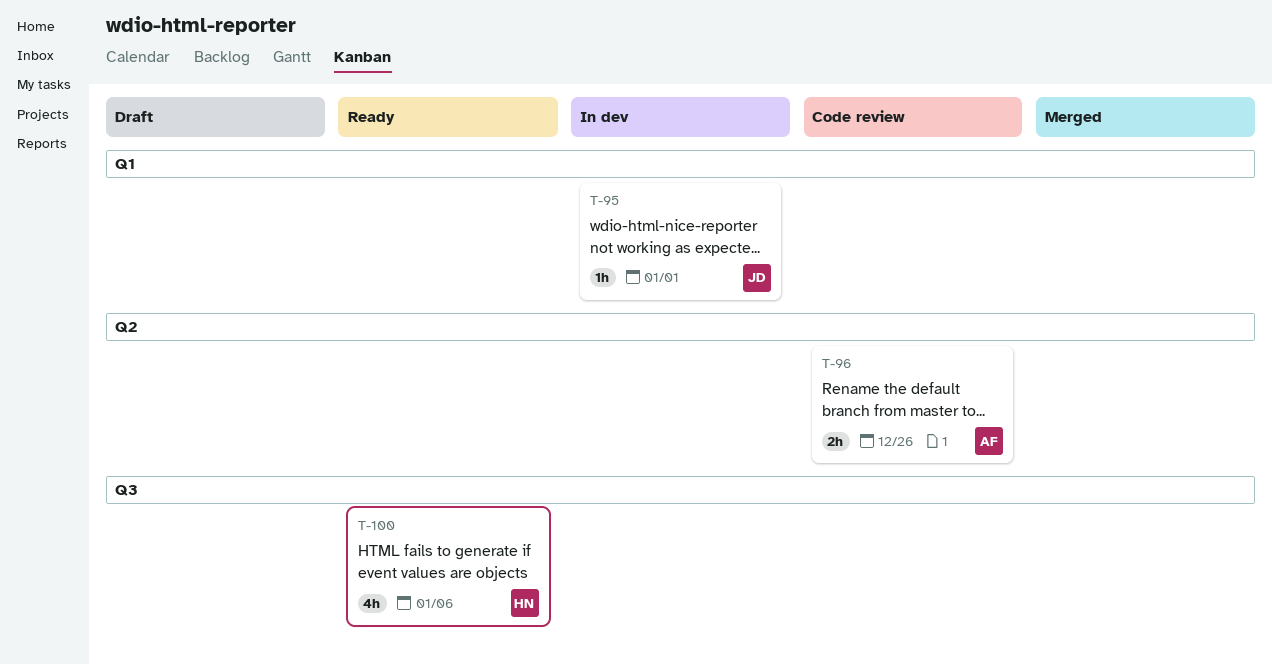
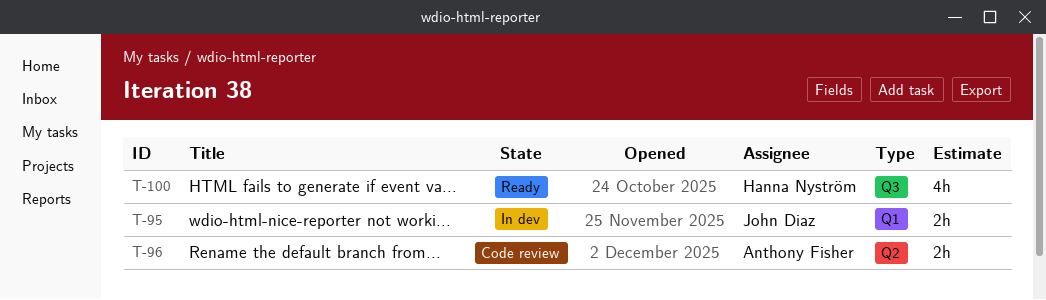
T-95, estimate: 1h -> 2h

